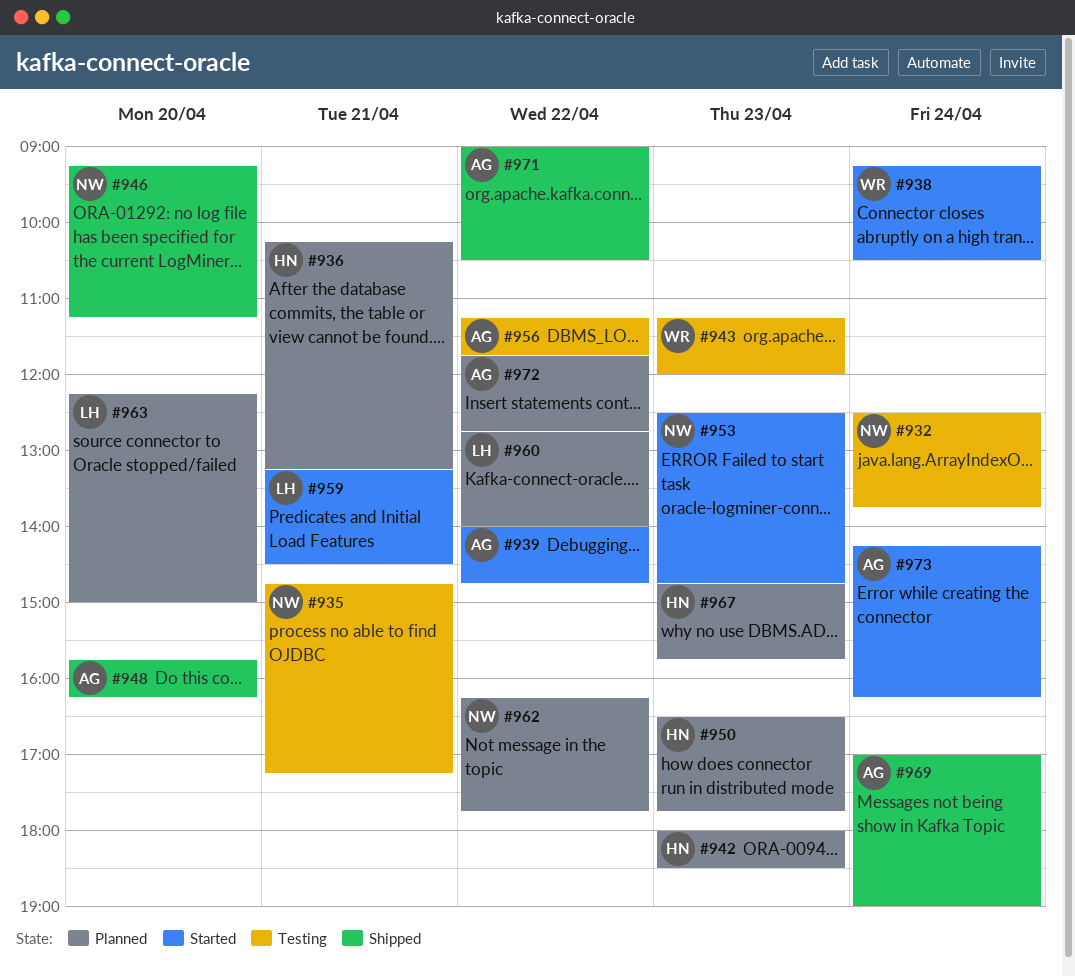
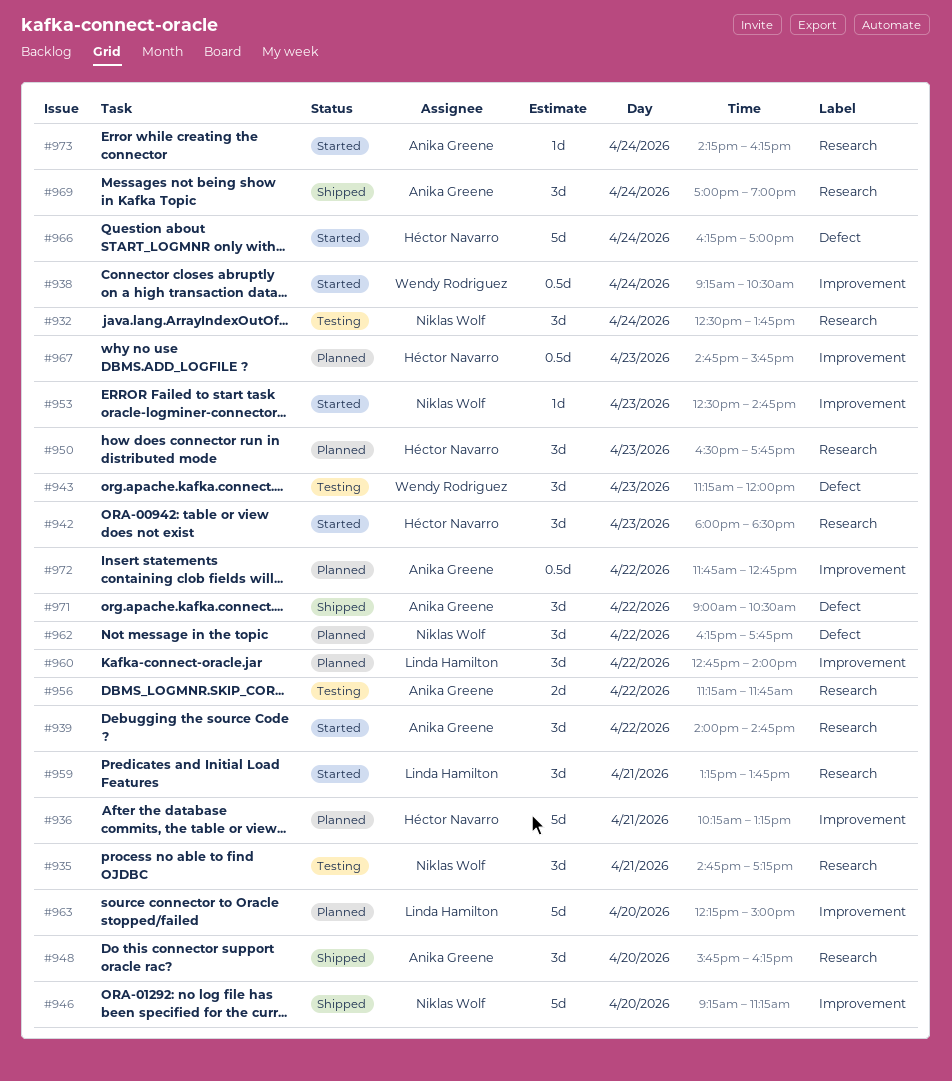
#942, status: Planned -> Started
#959, ends: 14:30 -> 13:45
#966: none -> present

